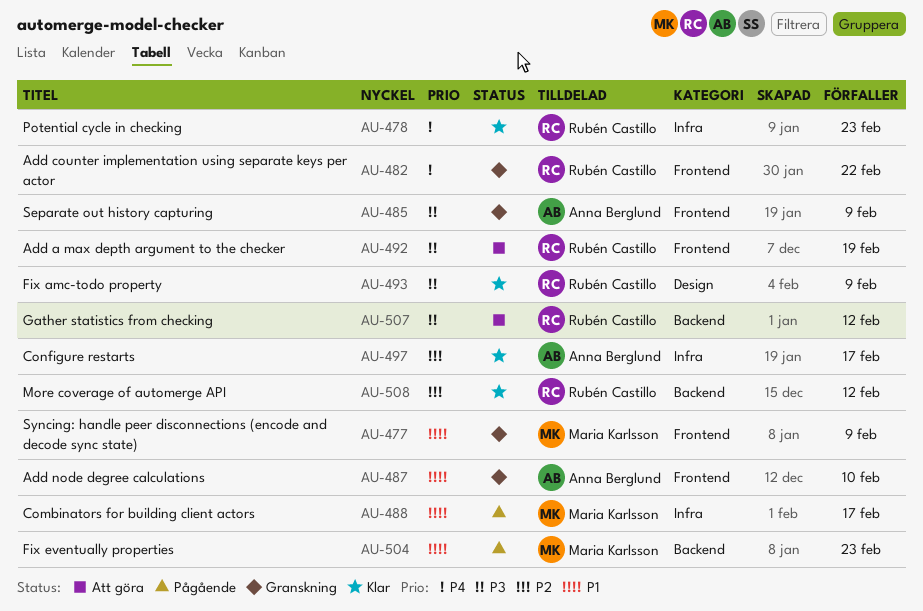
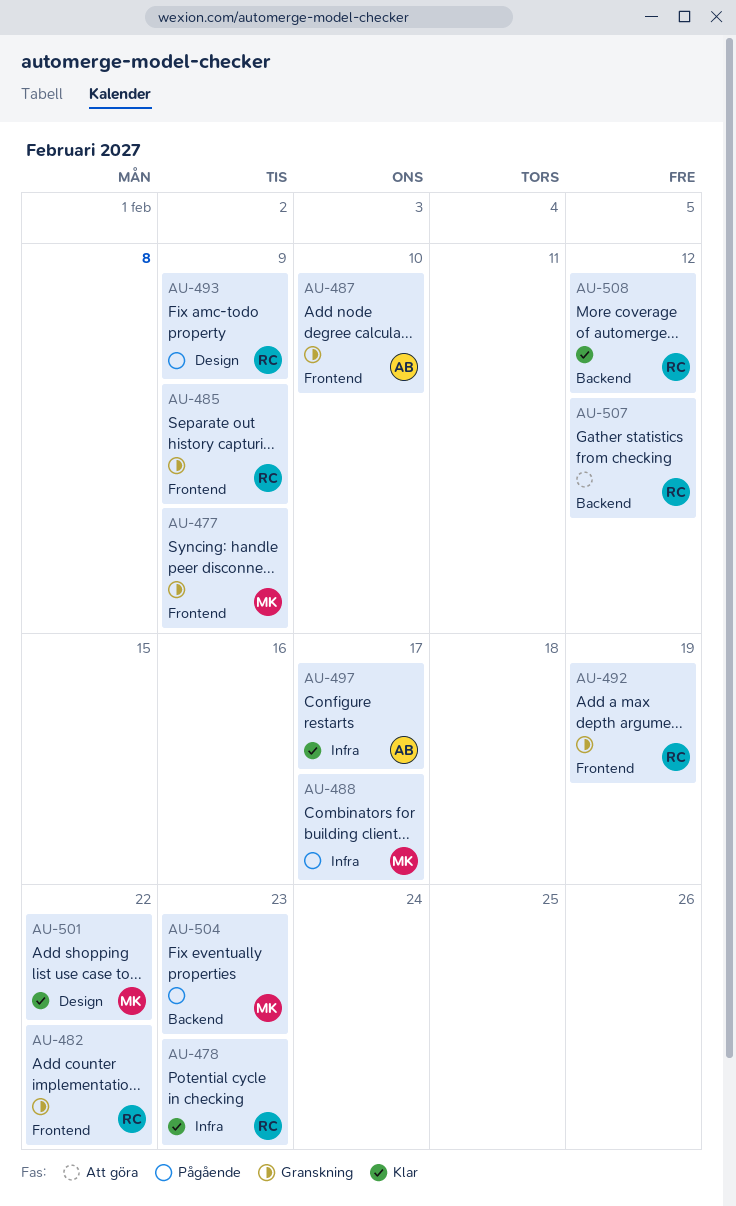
AU-485, owner: Anna Berglund -> Rubén Castillo
AU-492, status: Att göra -> Granskning
AU-493, status: Klar -> Pågående
AU-501: none -> present

